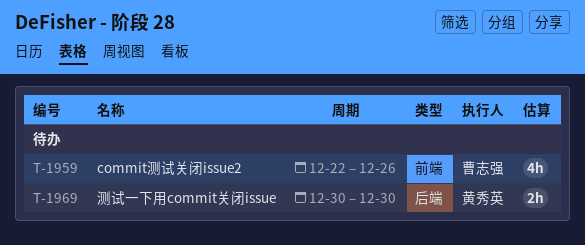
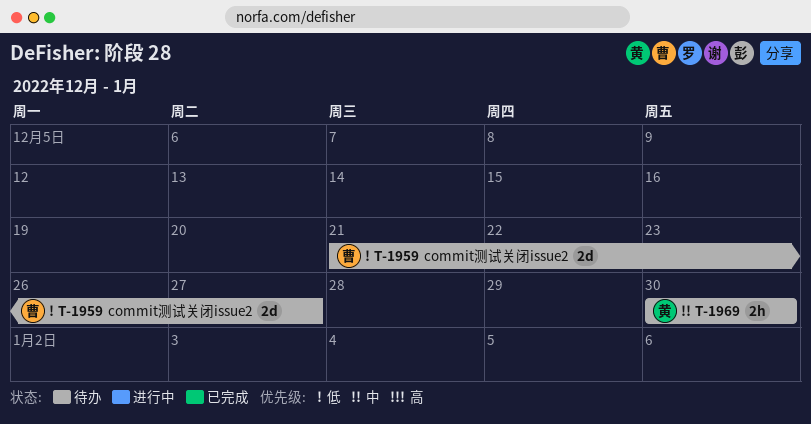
T-1959, estimate: 4h -> 2d
T-1959, start: Dec 22 -> Dec 21
T-1959, due: Dec 26 -> Dec 27

